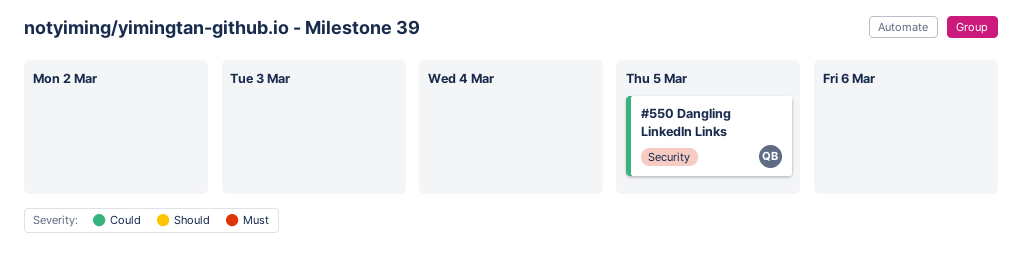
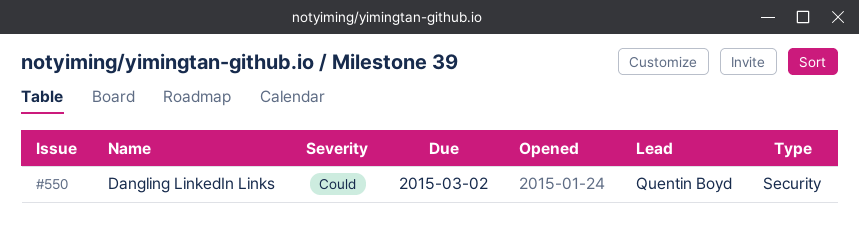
#550, due: Mar 5 -> Mar 2

